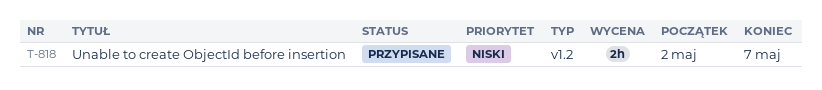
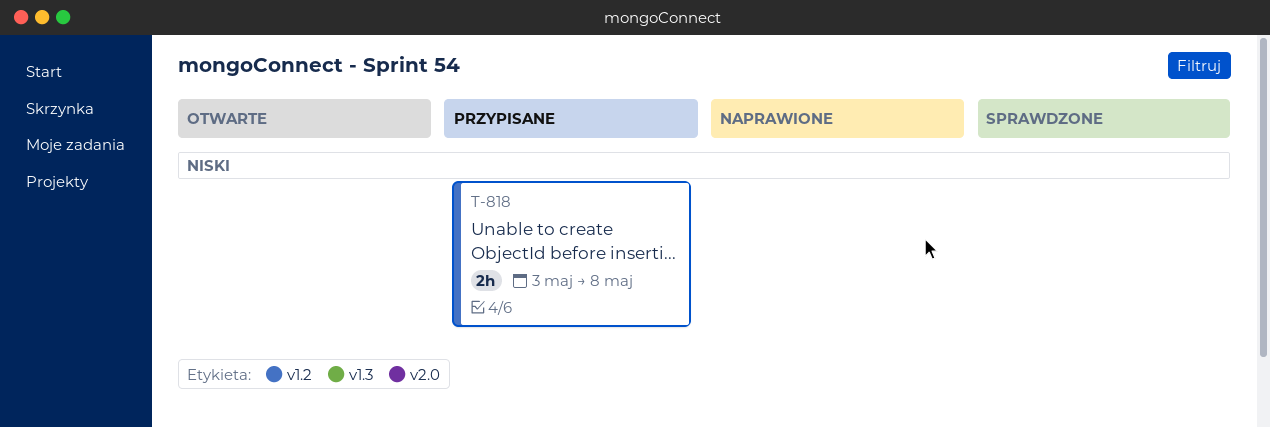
T-818, start: May 2 -> May 3
T-818, due: May 7 -> May 8

